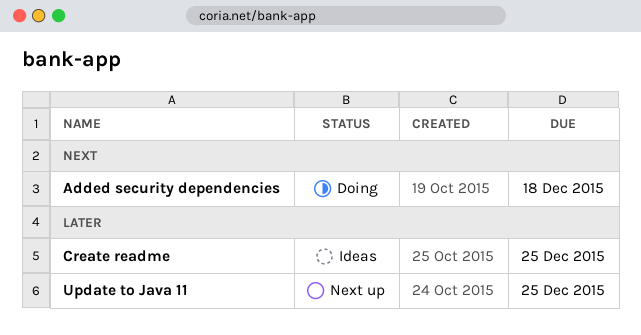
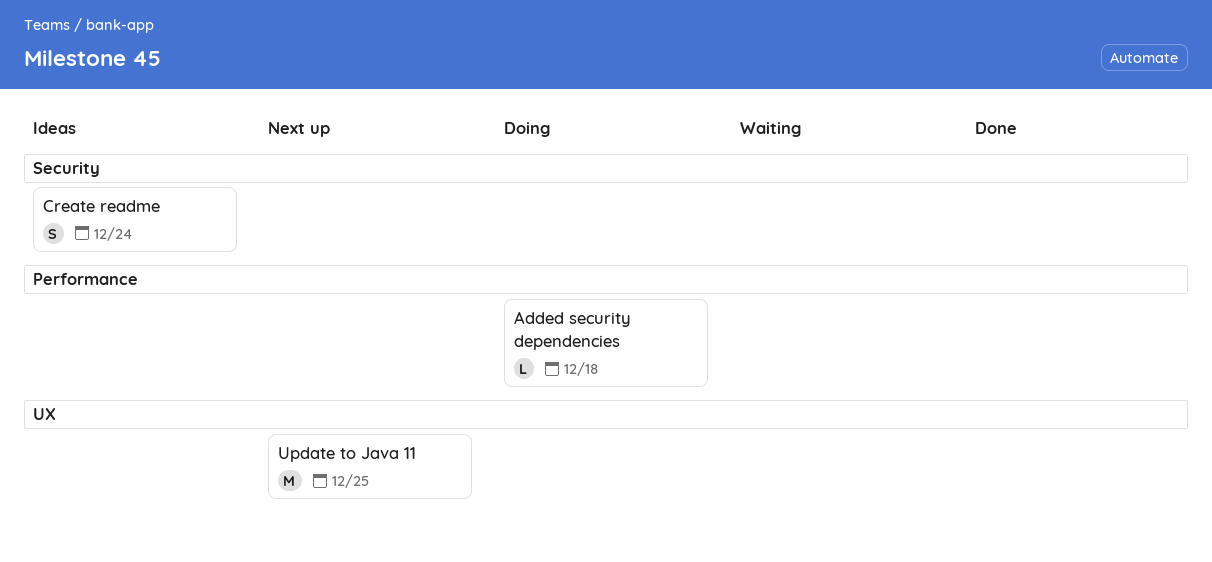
Create readme, due: Dec 25 -> Dec 24

